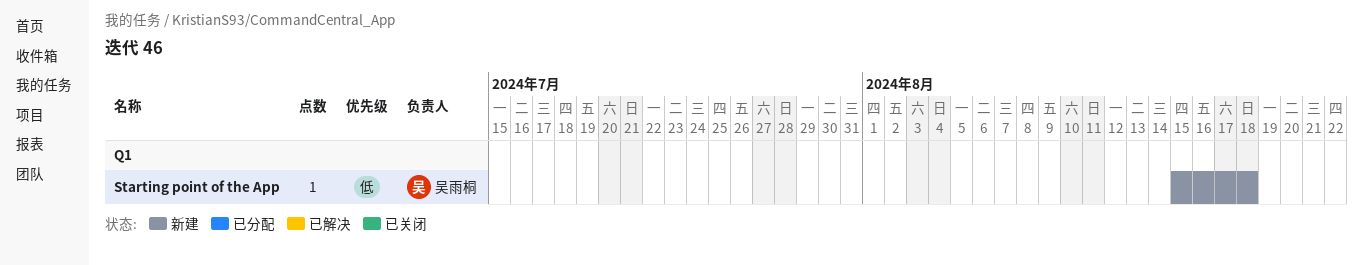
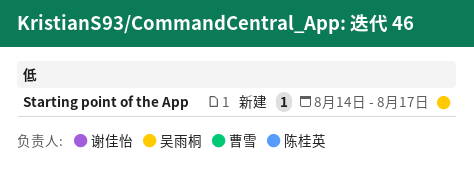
Starting point of the App, start: Aug 15 -> Aug 14
Starting point of the App, due: Aug 18 -> Aug 17

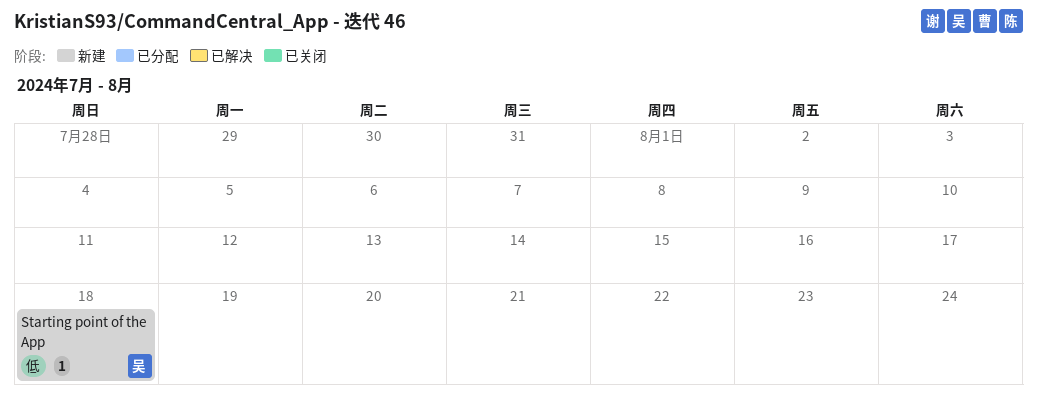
Starting point of the App, due: Aug 17 -> Aug 18

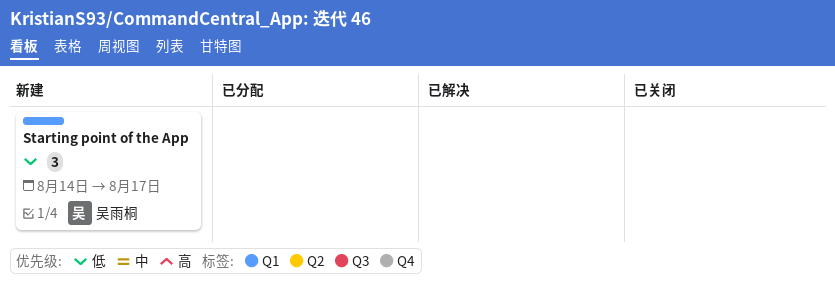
Starting point of the App, estimate: 1 -> 3
Starting point of the App, due: Aug 18 -> Aug 17

